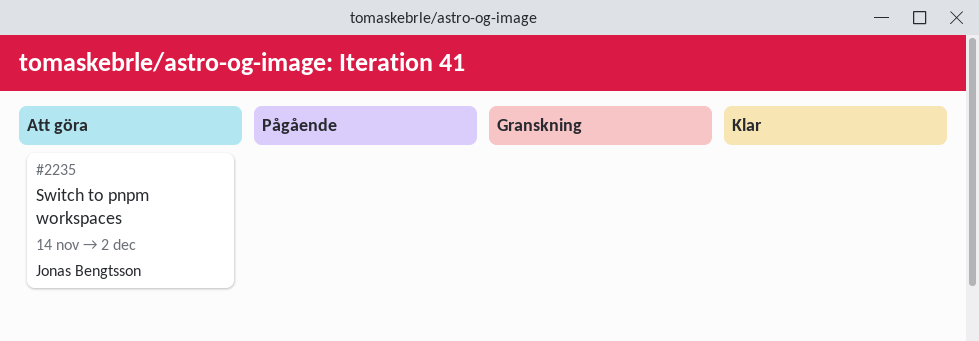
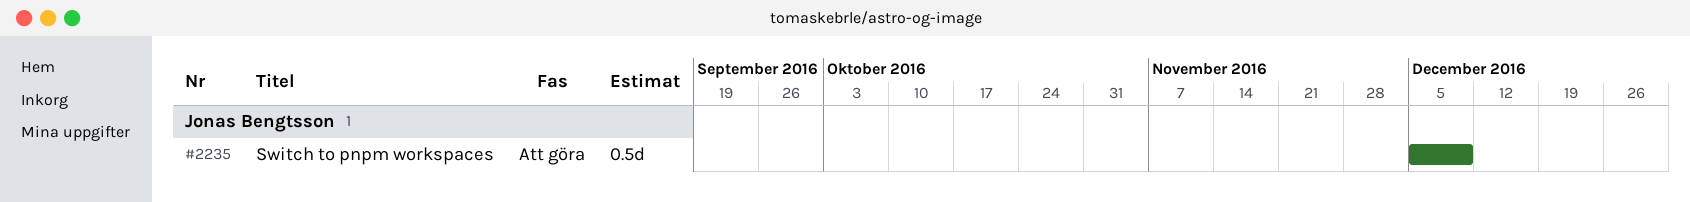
#2235, start: Nov 14 -> Dec 5
#2235, due: Dec 2 -> Dec 9

